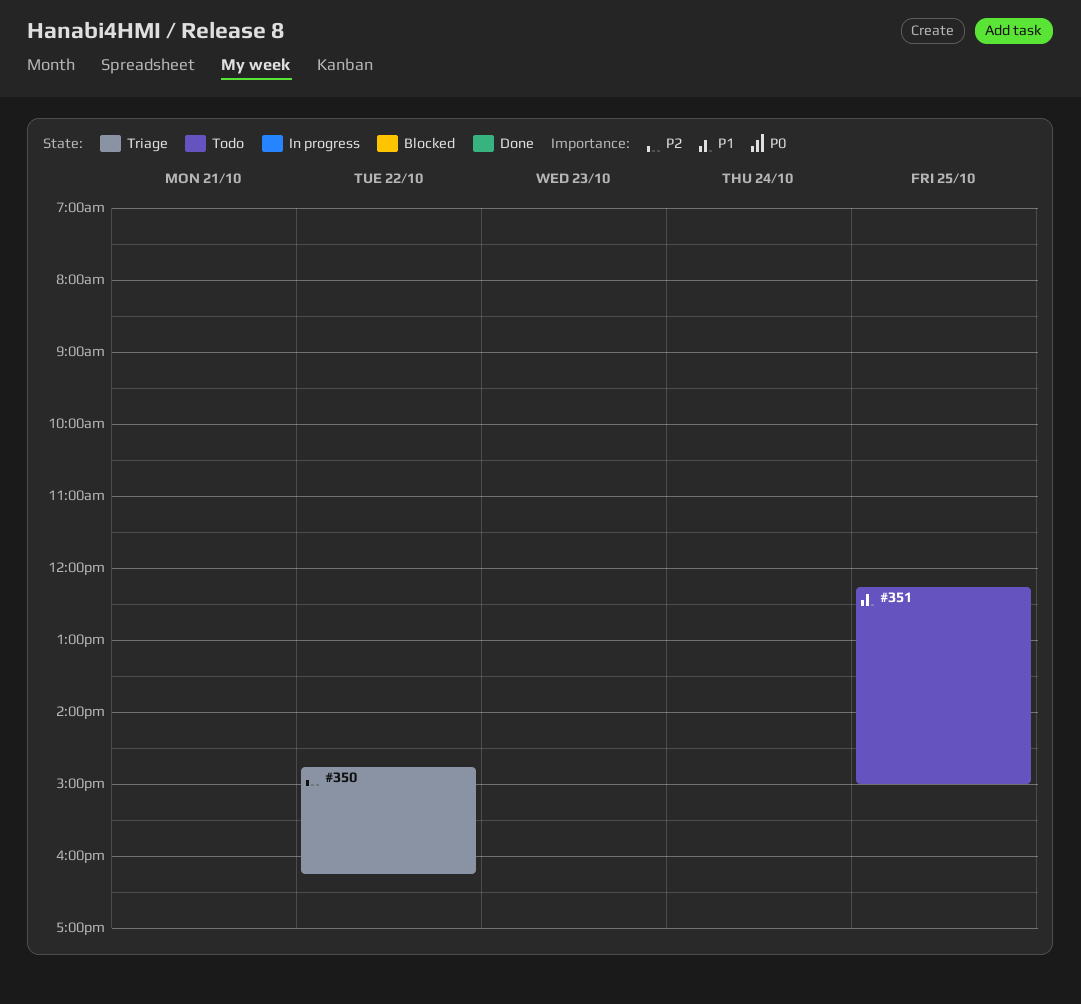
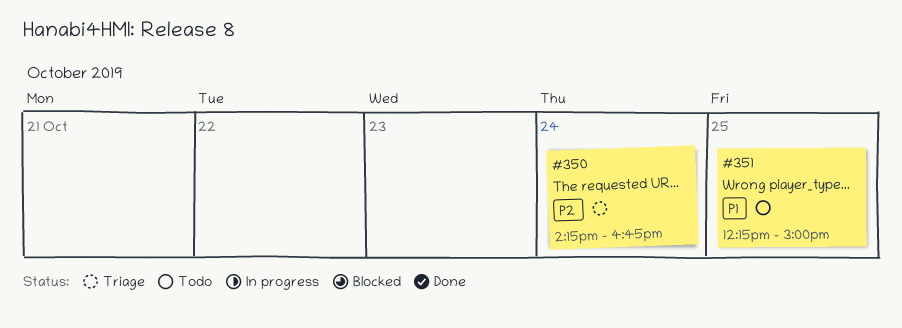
#350, day: Oct 22 -> Oct 24
#350, begins: 14:45 -> 14:15
#350, ends: 16:15 -> 16:45

